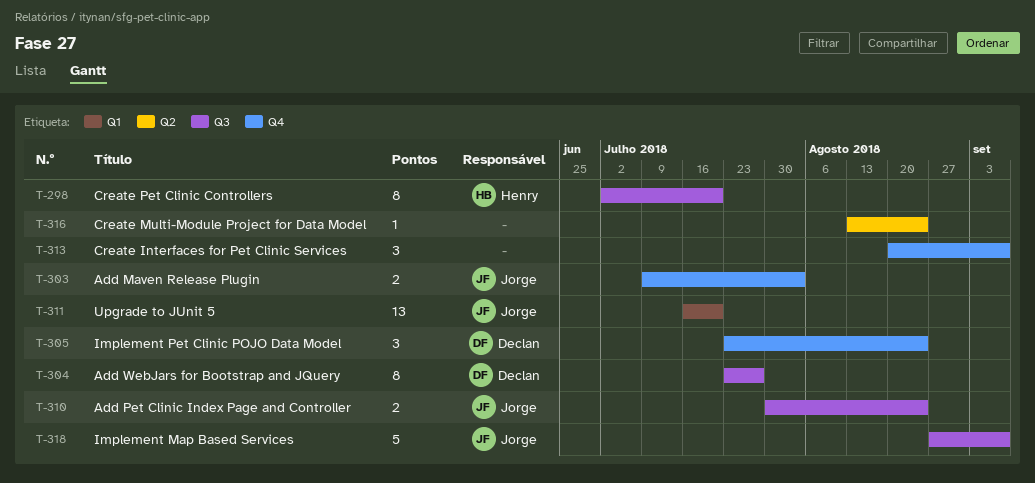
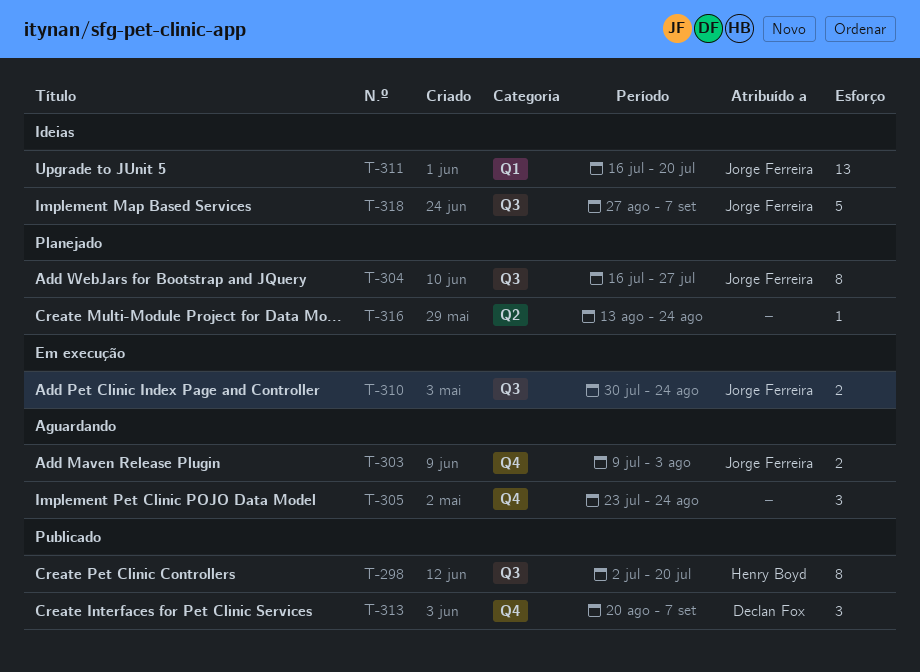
T-304, owner: Declan Fox -> Jorge Ferreira
T-304, start: Jul 23 -> Jul 16
T-305, owner: Declan Fox -> none
T-313, owner: none -> Declan Fox

